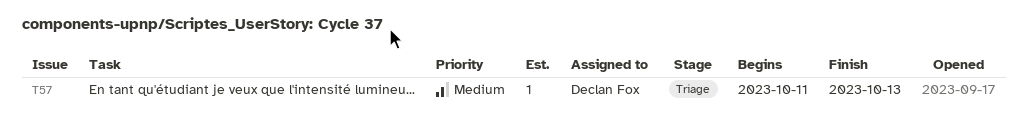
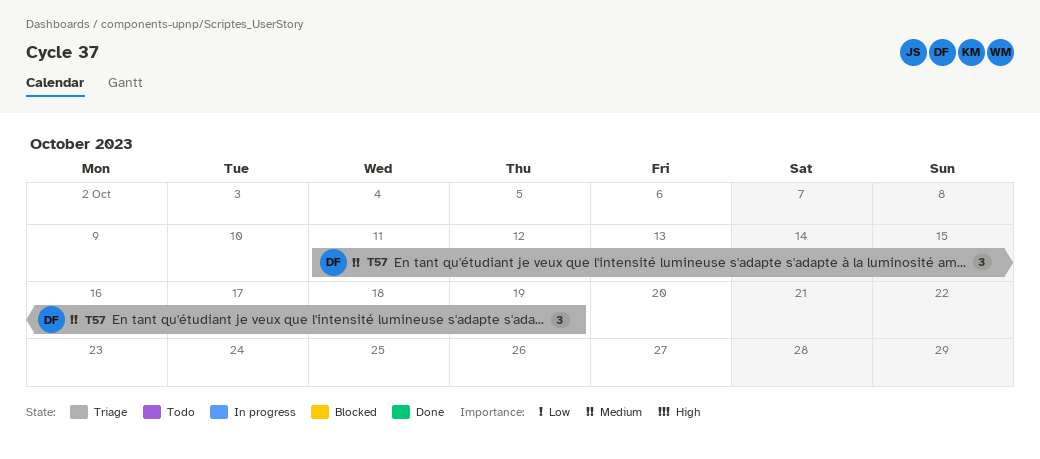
T57, estimate: 1 -> 3
T57, due: Oct 13 -> Oct 19

